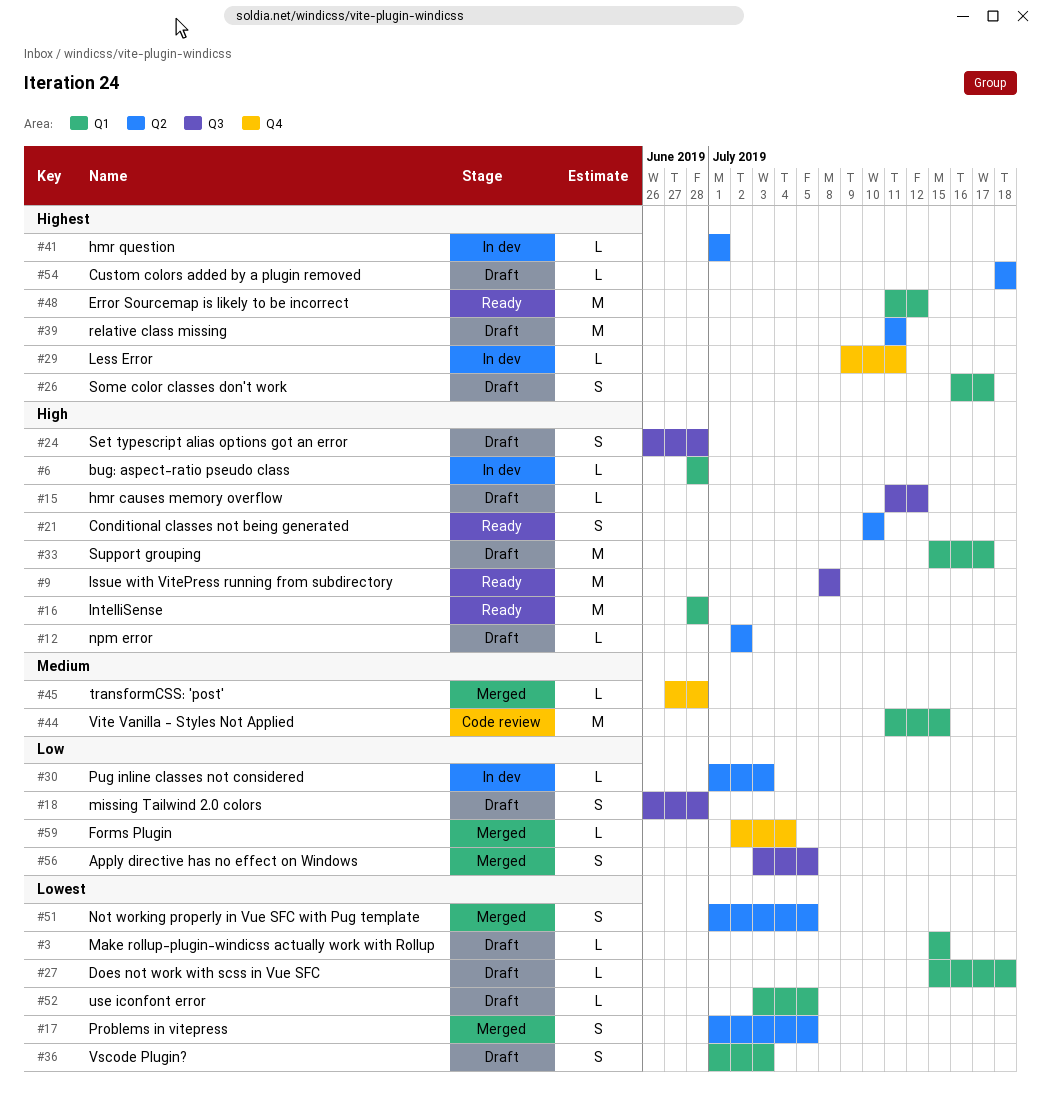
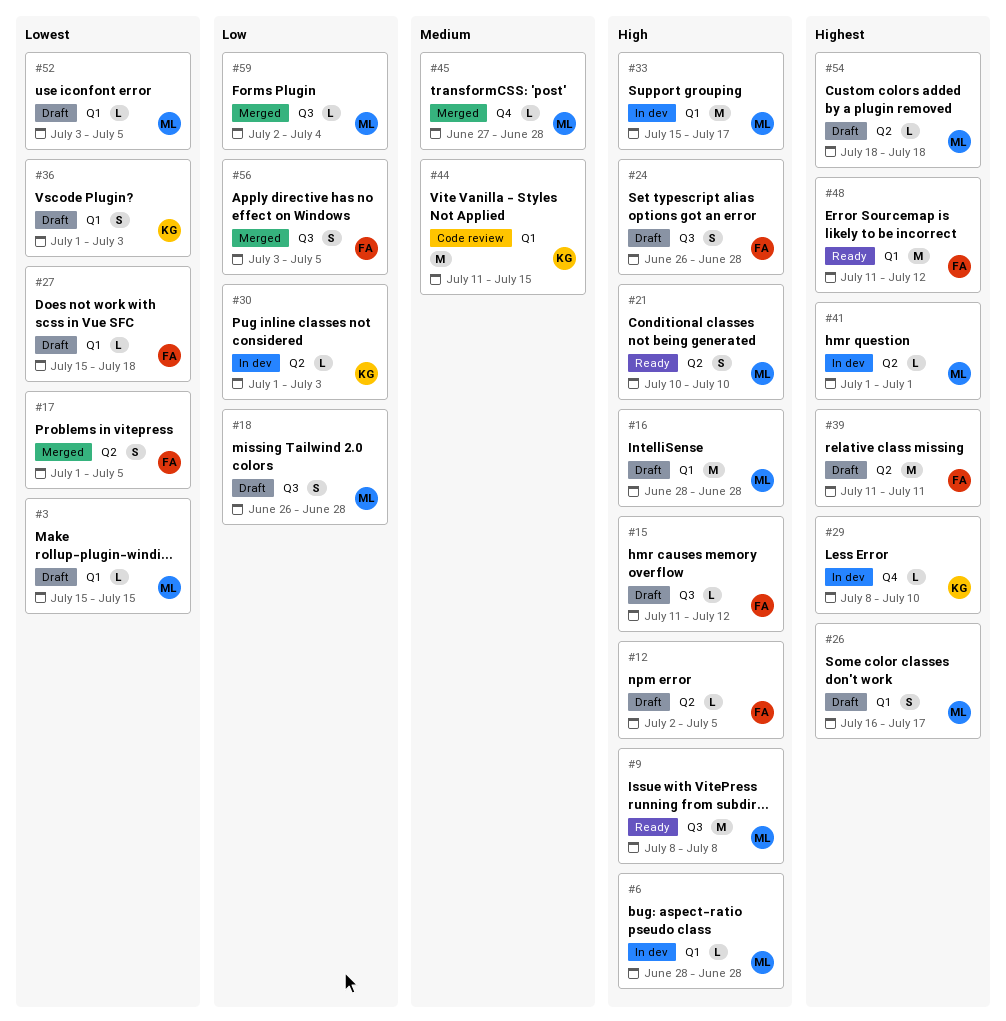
#12, due: Jul 2 -> Jul 5
#16, status: Ready -> Draft
#29, start: Jul 9 -> Jul 8
#29, due: Jul 11 -> Jul 10
#33, status: Draft -> In dev
#51: present -> none
#59, label: Q4 -> Q3

